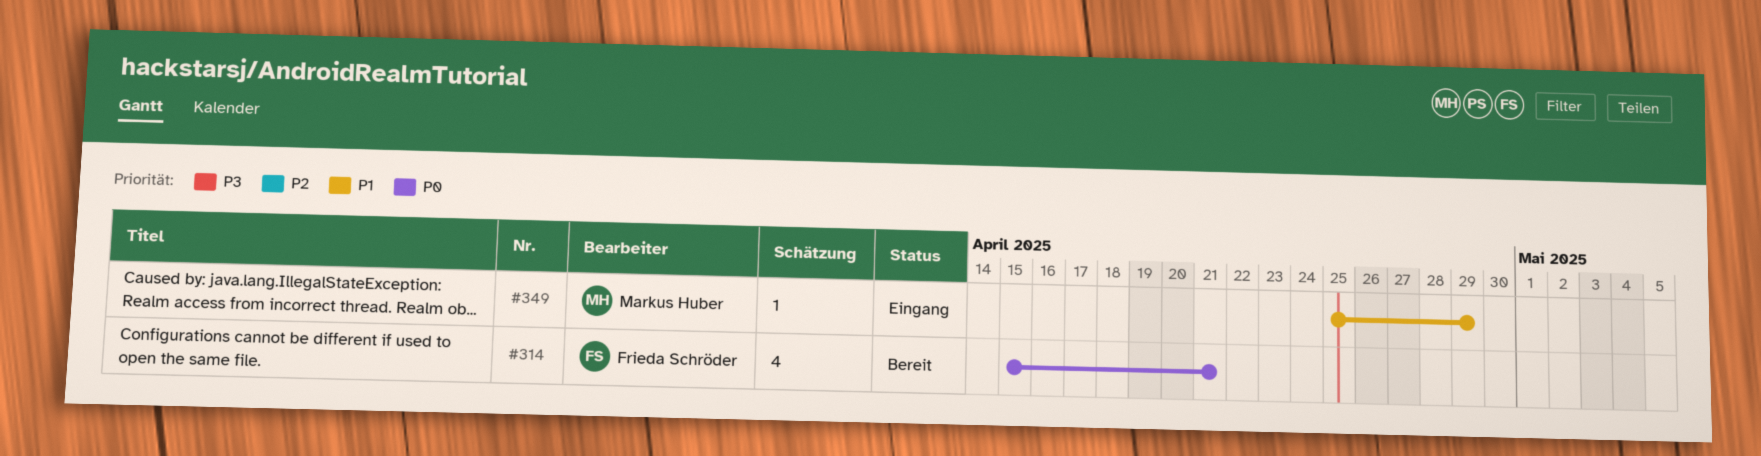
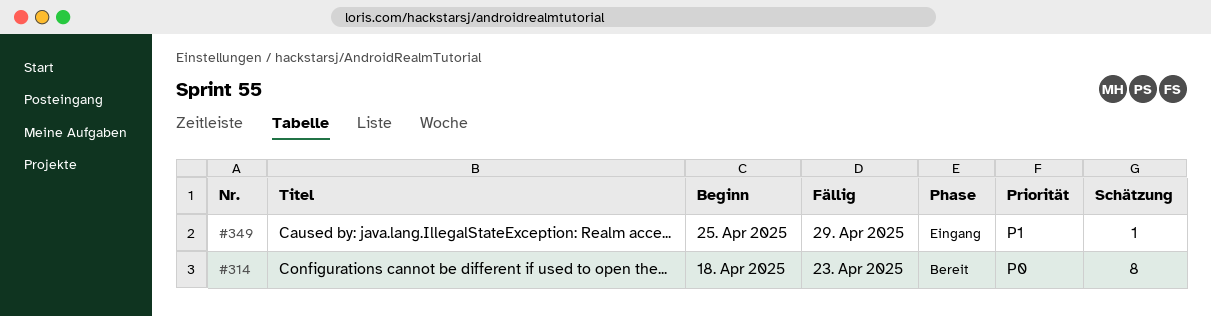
#314, estimate: 4 -> 8
#314, start: Apr 15 -> Apr 18
#314, due: Apr 21 -> Apr 23

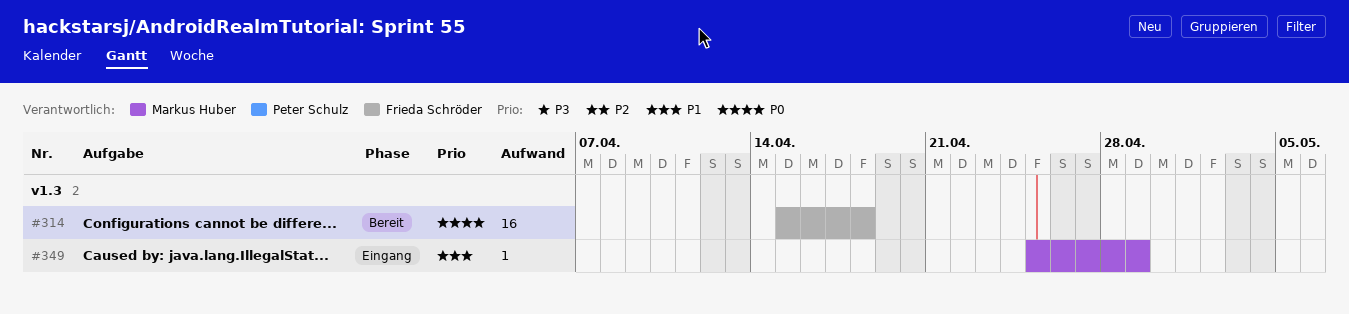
#314, estimate: 8 -> 16
#314, start: Apr 18 -> Apr 15
#314, due: Apr 23 -> Apr 18

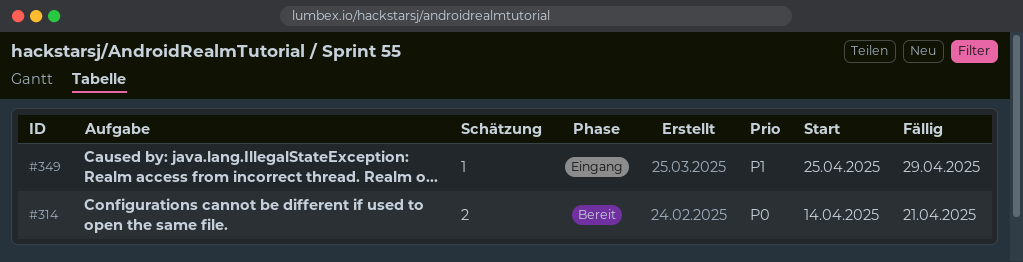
#314, estimate: 16 -> 2
#314, start: Apr 15 -> Apr 14
#314, due: Apr 18 -> Apr 21

